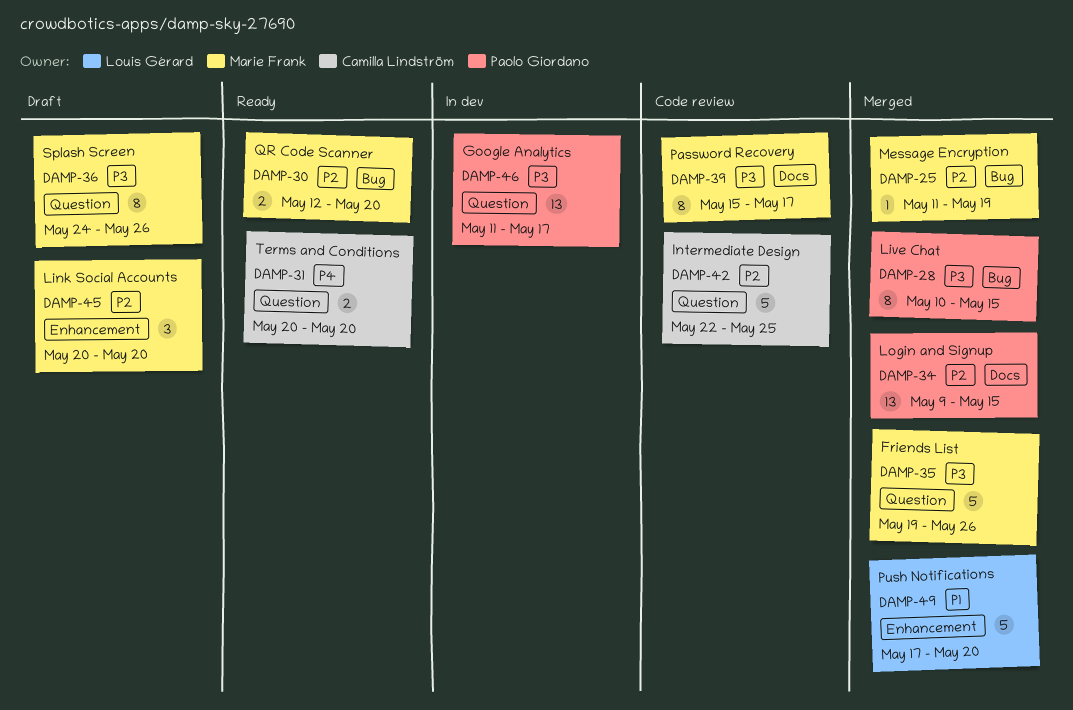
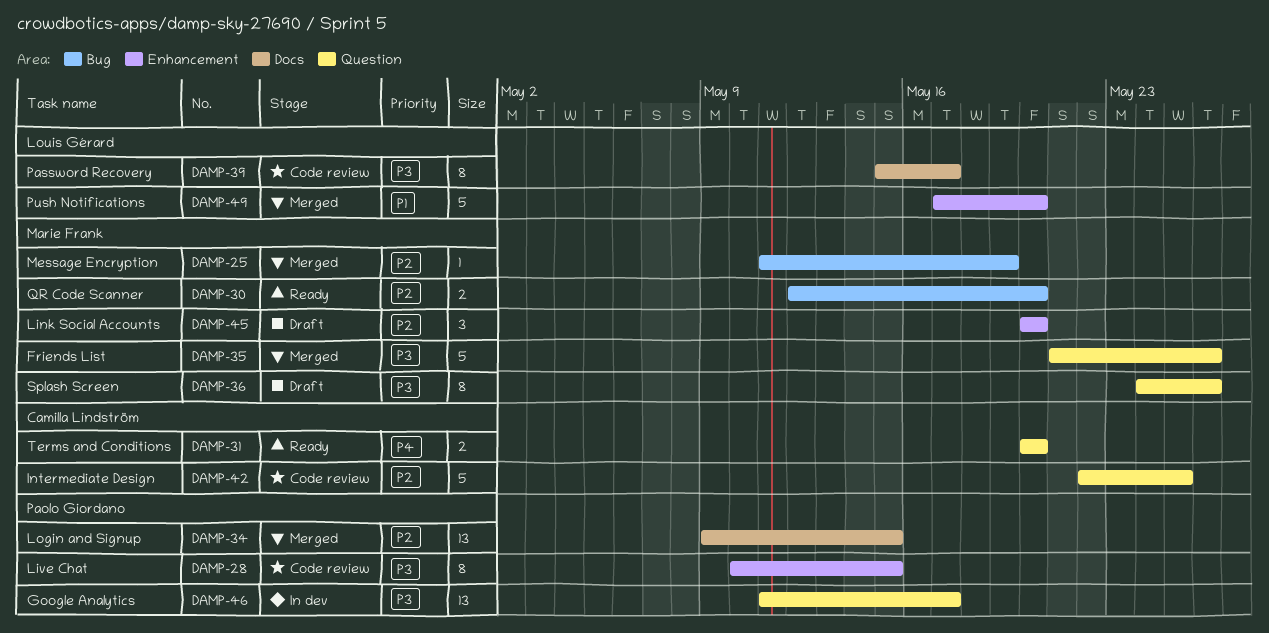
DAMP-28, status: Merged -> Code review
DAMP-28, label: Bug -> Enhancement
DAMP-35, start: May 19 -> May 21
DAMP-39, owner: Marie Frank -> Louis Gérard

